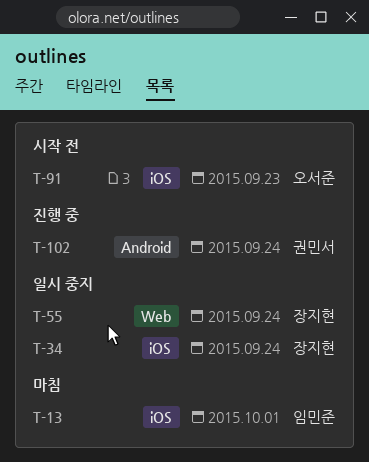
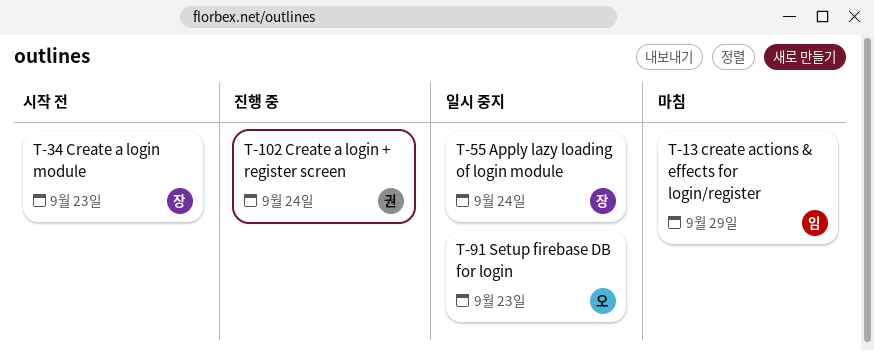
T-13, due: Oct 1 -> Sep 29
T-34, status: 일시 중지 -> 시작 전
T-34, due: Sep 24 -> Sep 23
T-91, status: 시작 전 -> 일시 중지

